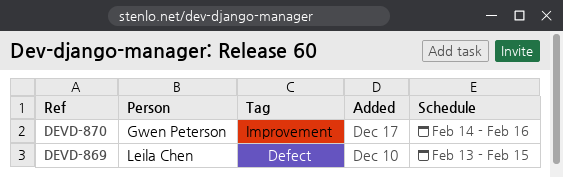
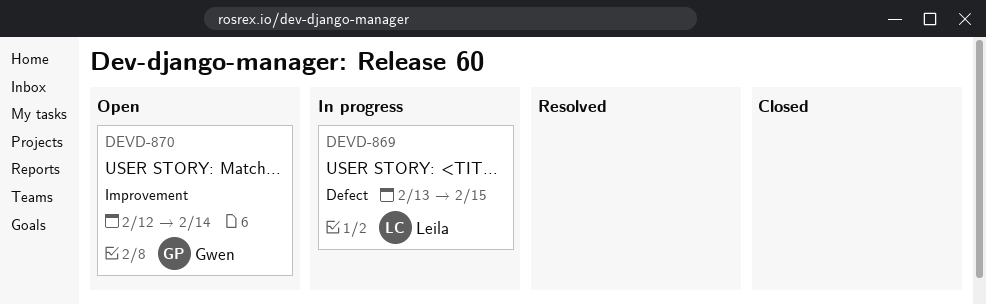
DEVD-870, start: Feb 14 -> Feb 12
DEVD-870, due: Feb 16 -> Feb 14

